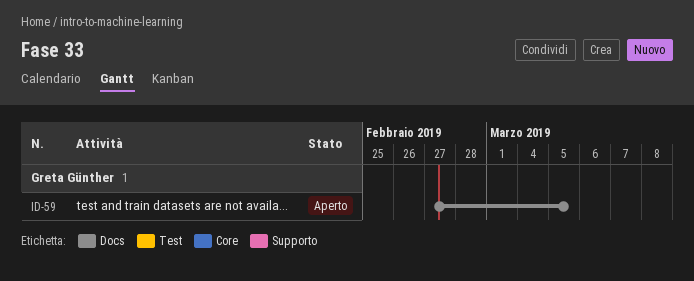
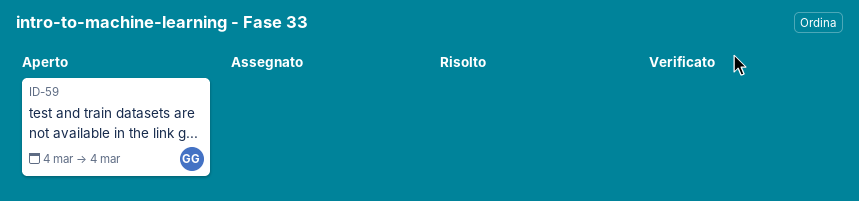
ID-59, start: Feb 27 -> Mar 4
ID-59, due: Mar 5 -> Mar 4

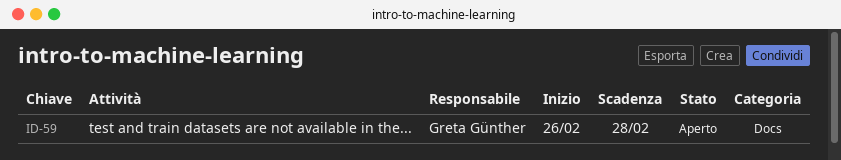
ID-59, start: Mar 4 -> Feb 26
ID-59, due: Mar 4 -> Feb 28

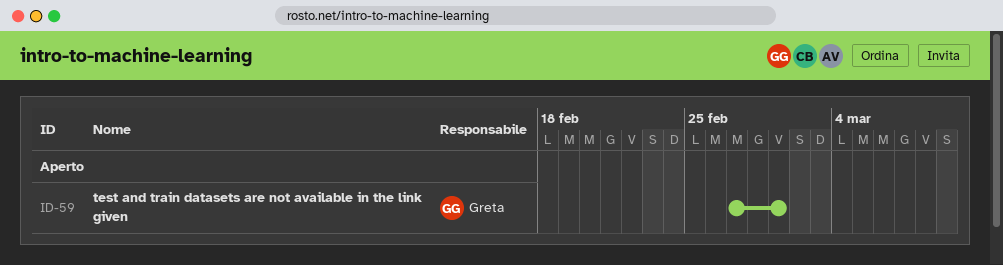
ID-59, start: Feb 26 -> Feb 27
ID-59, due: Feb 28 -> Mar 1

